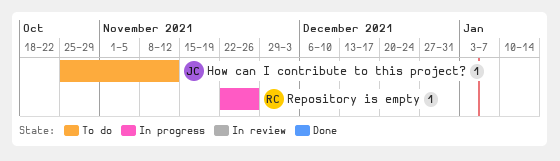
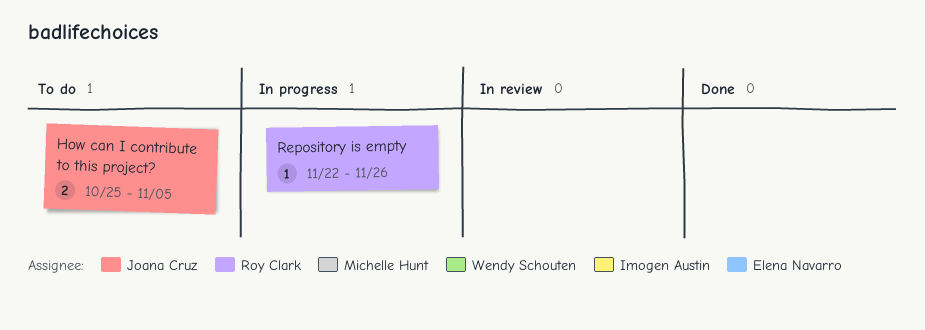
How can I contribute to this project?, estimate: 1 -> 2
How can I contribute to this project?, due: Nov 12 -> Nov 5

